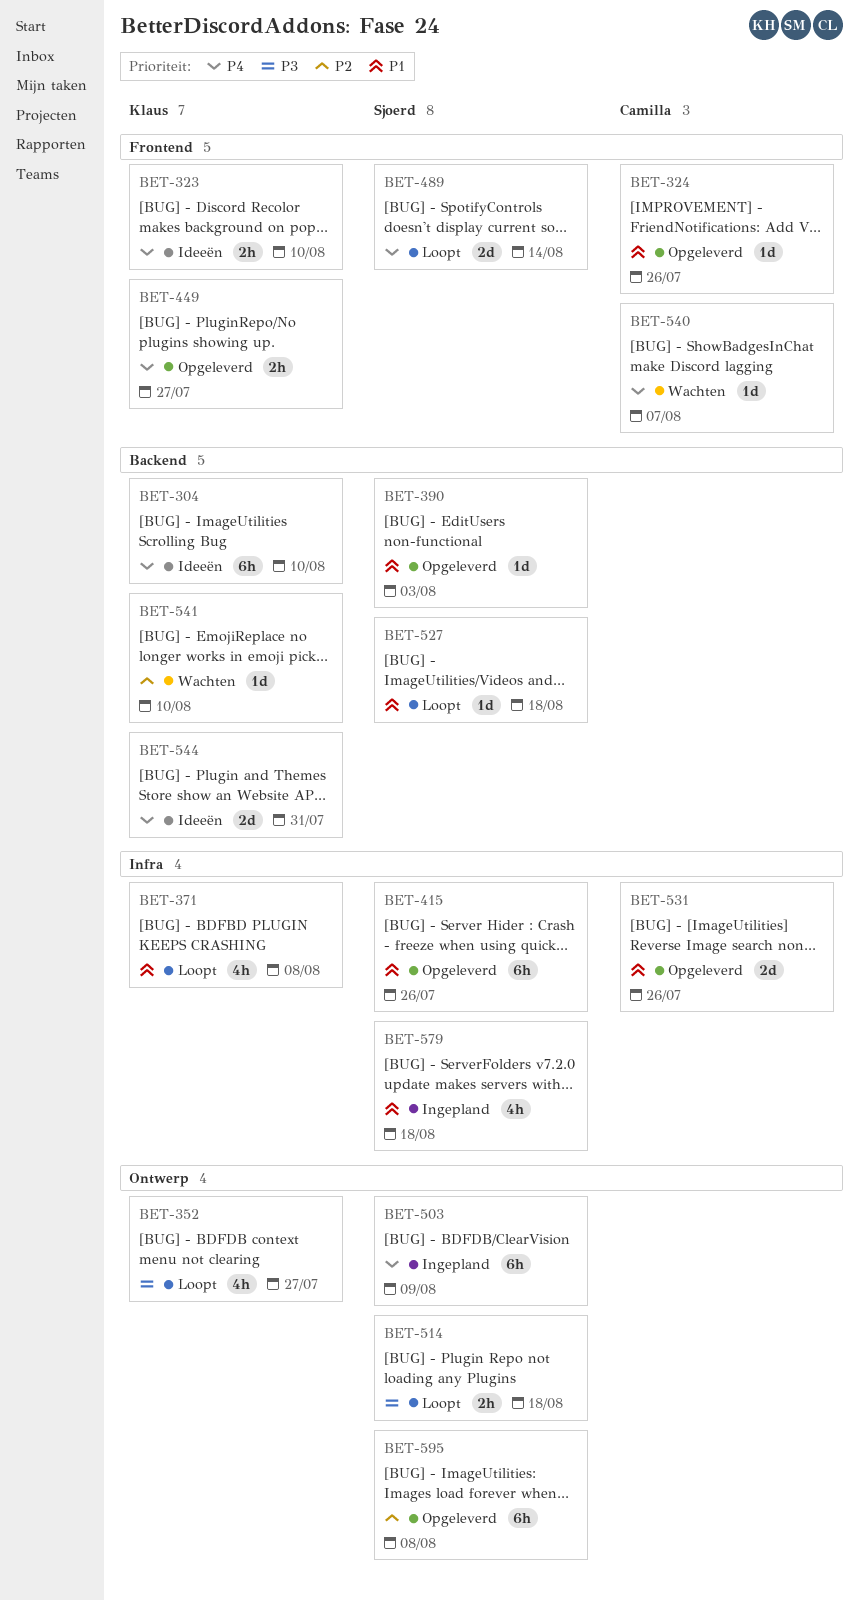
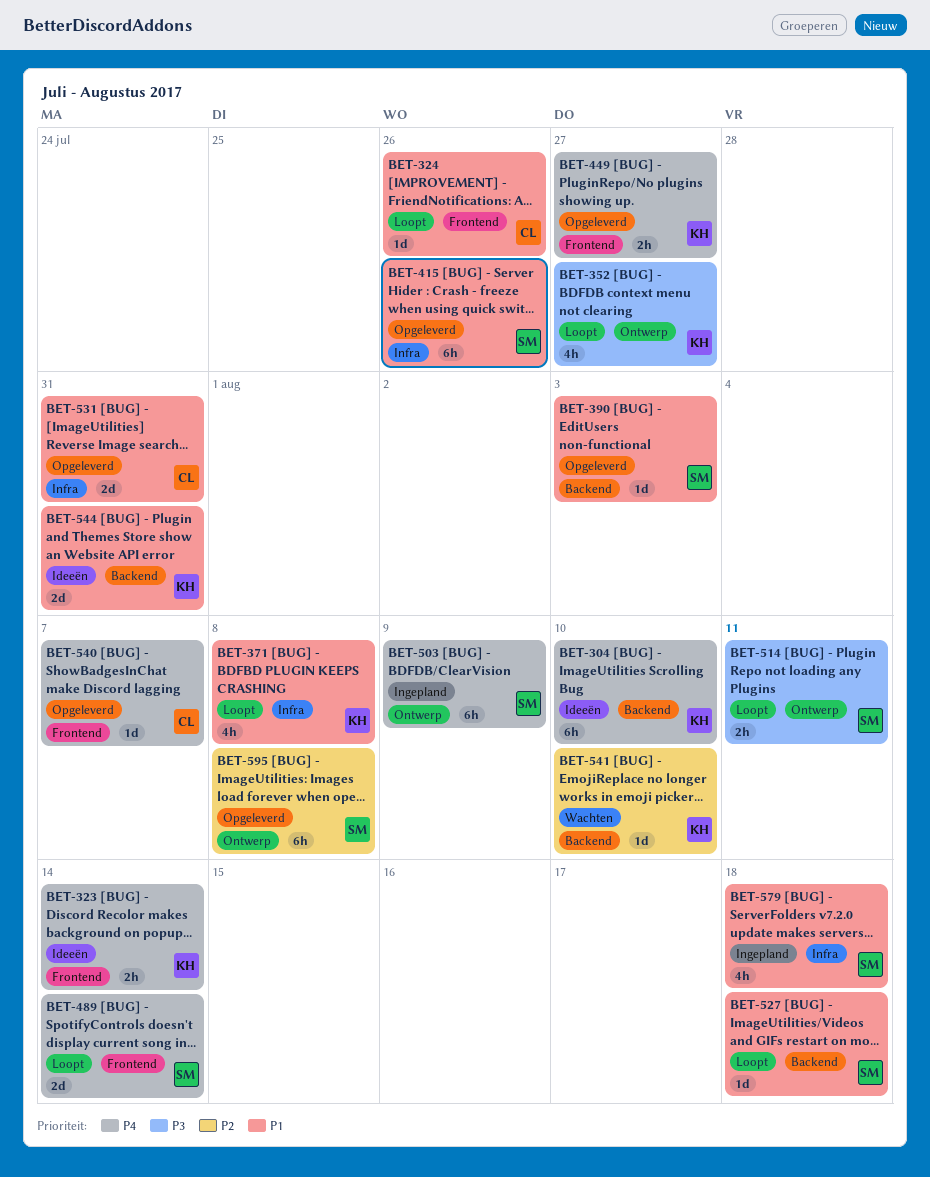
BET-323, due: Aug 10 -> Aug 14
BET-324, status: Opgeleverd -> Loopt
BET-514, due: Aug 18 -> Aug 11
BET-531, due: Jul 26 -> Jul 31
BET-540, status: Wachten -> Opgeleverd
BET-544, priority: P4 -> P1

